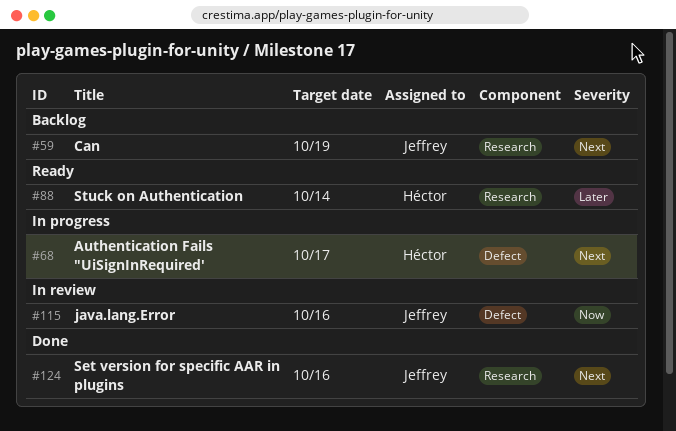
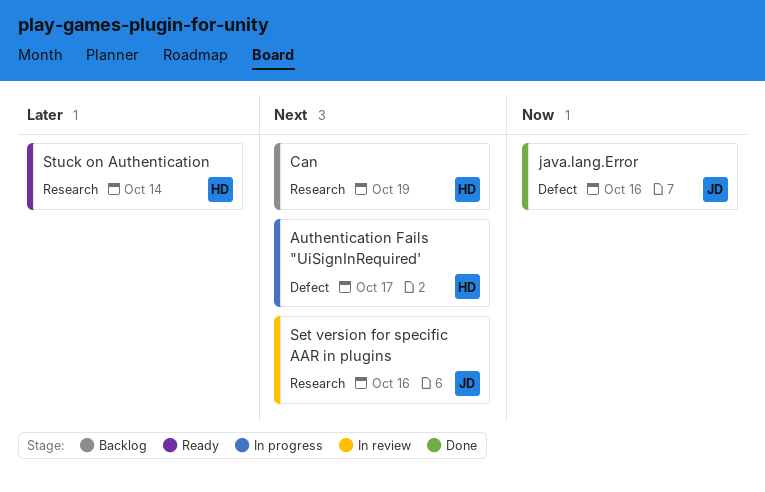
Can, owner: Jeffrey -> Héctor
java.lang.Error, status: In review -> Done
Set version for specific AAR in plugins, status: Done -> In review

